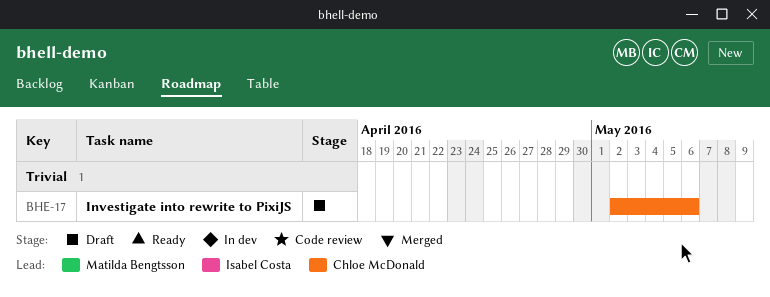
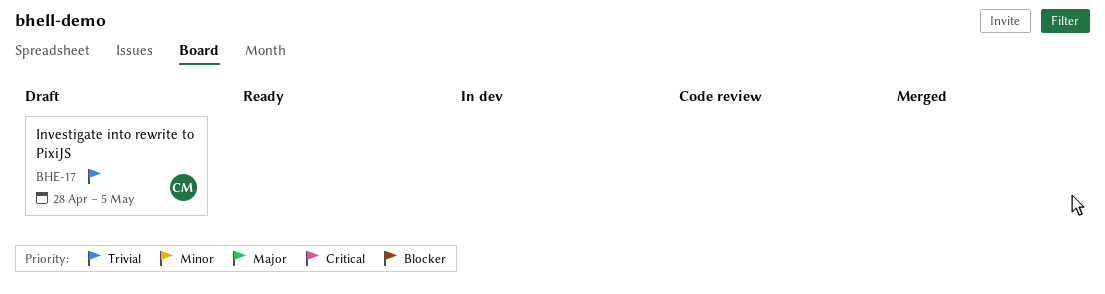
BHE-17, start: May 2 -> Apr 28
BHE-17, due: May 6 -> May 5

